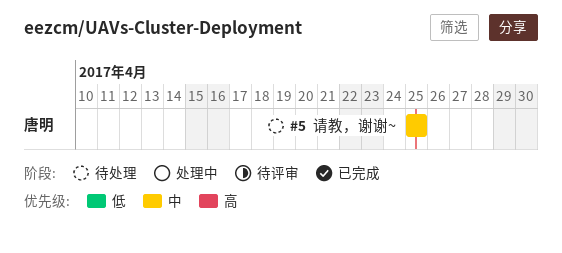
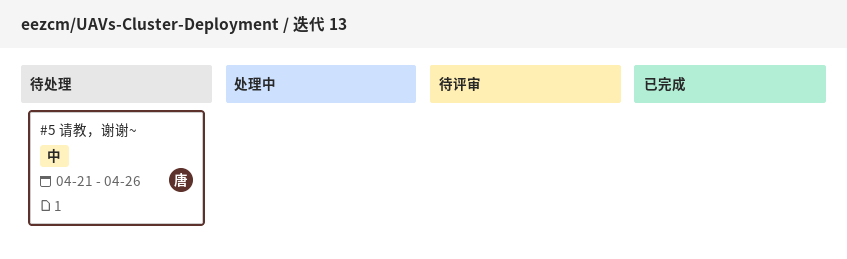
#5, start: Apr 25 -> Apr 21
#5, due: Apr 25 -> Apr 26

